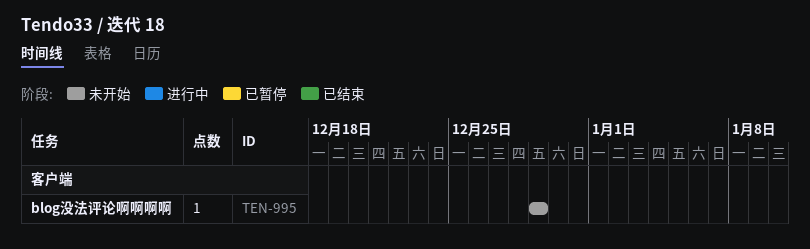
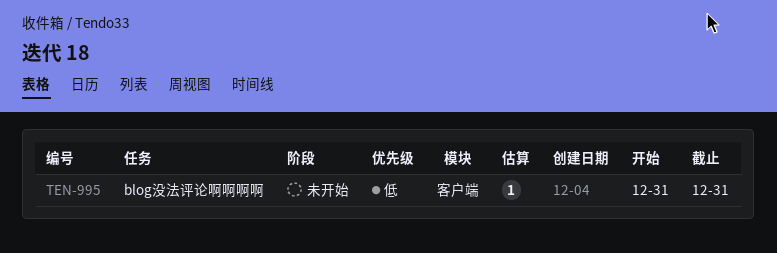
TEN-995, start: Dec 29 -> Dec 31
TEN-995, due: Dec 29 -> Dec 31

